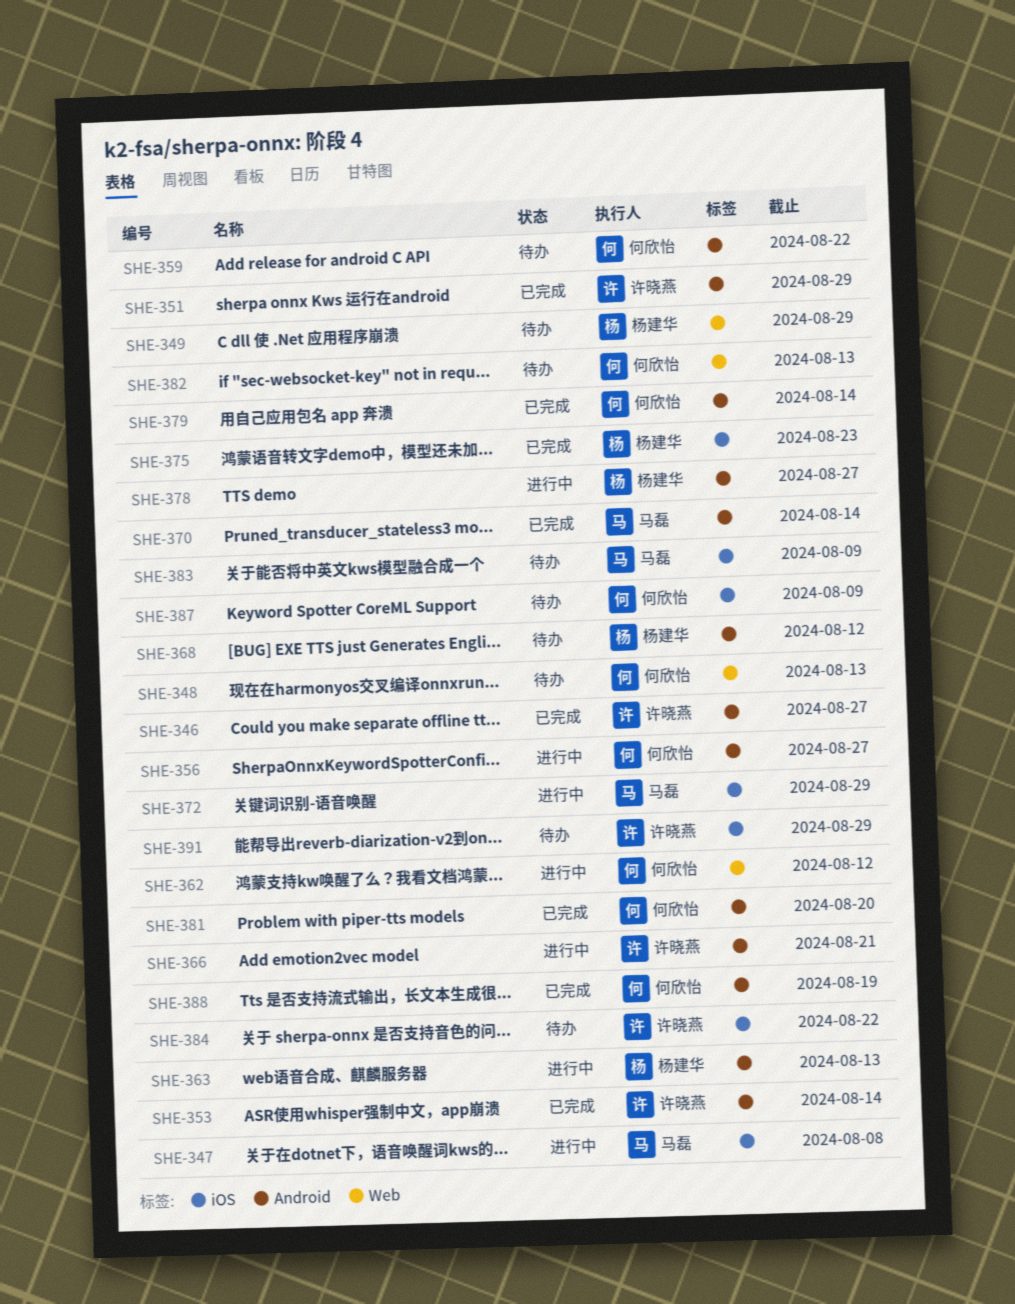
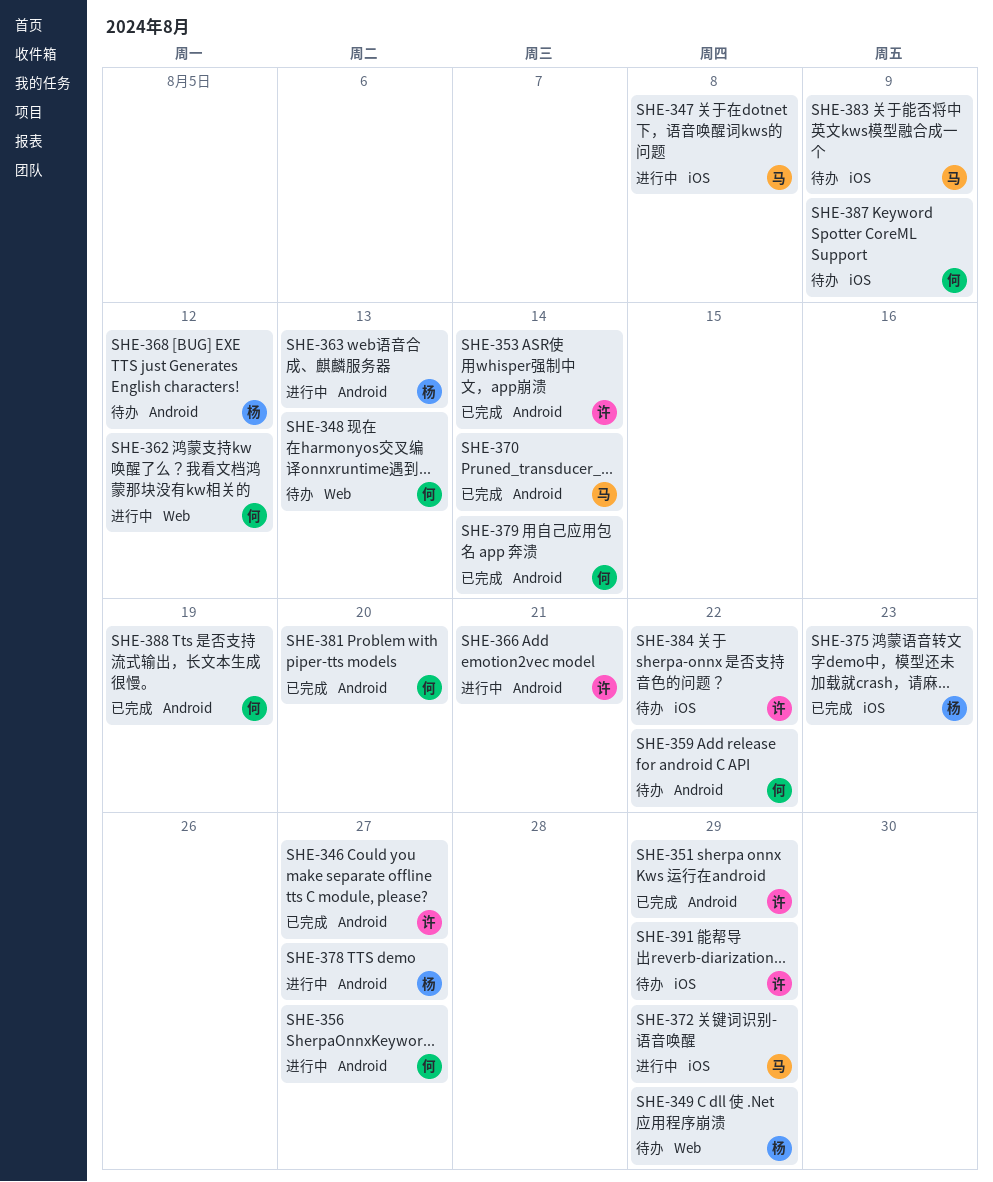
SHE-382: present -> none

